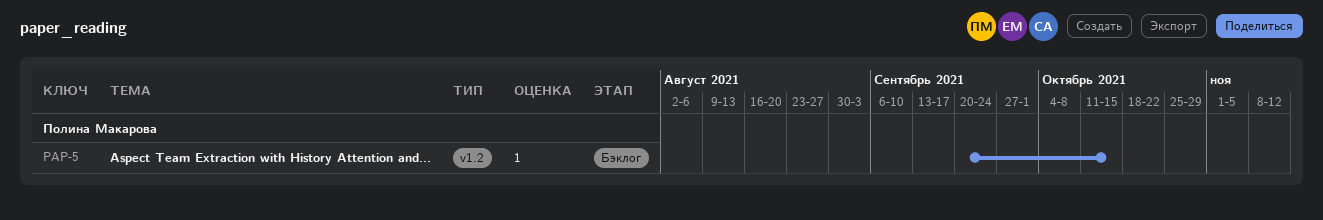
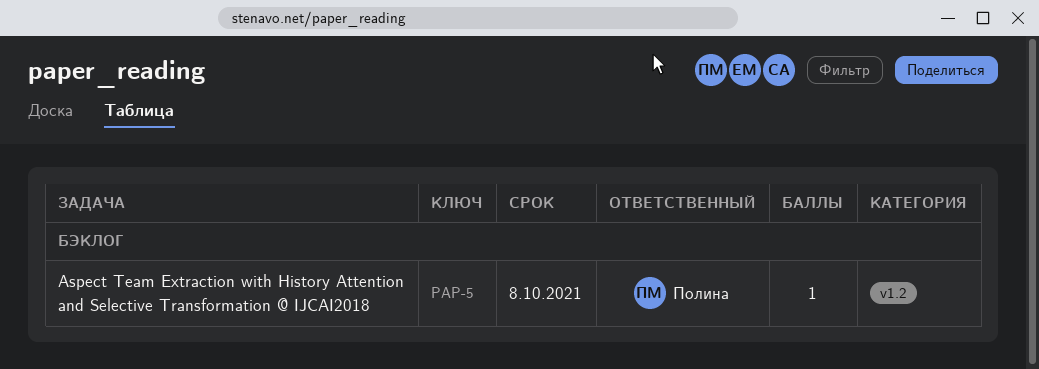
PAP-5, due: Oct 15 -> Oct 8

